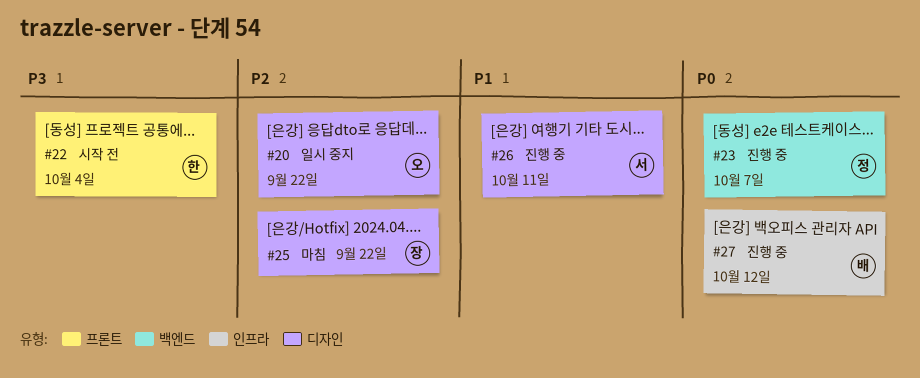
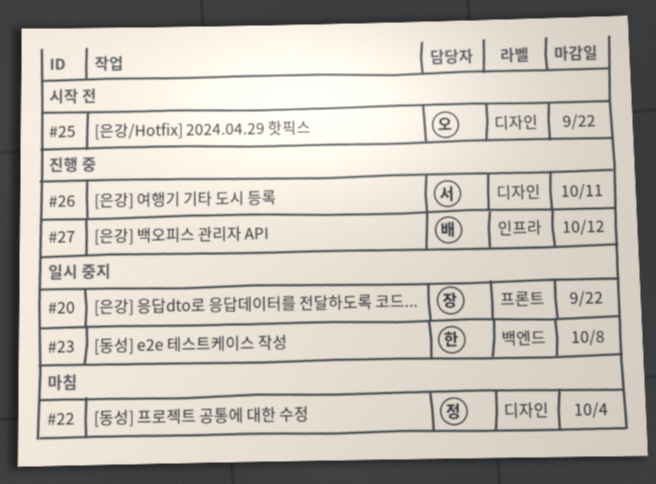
#20, owner: 오 -> 장
#20, label: 디자인 -> 프론트
#22, status: 시작 전 -> 마침
#22, owner: 한 -> 정
#22, label: 프론트 -> 디자인
#23, status: 진행 중 -> 일시 중지
#23, owner: 정 -> 한
#23, due: Oct 7 -> Oct 8
#25, status: 마침 -> 시작 전
#25, owner: 장 -> 오

